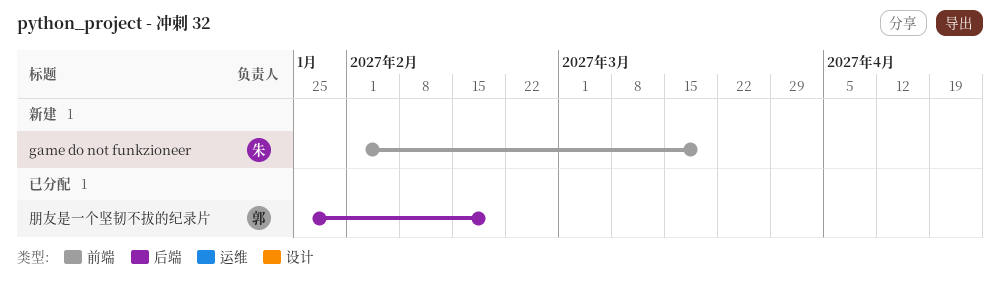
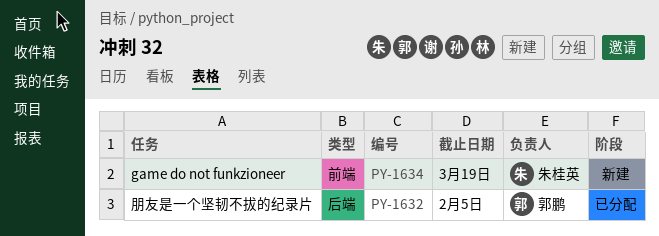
朋友是一个坚韧不拔的纪录片, due: Feb 19 -> Feb 5

